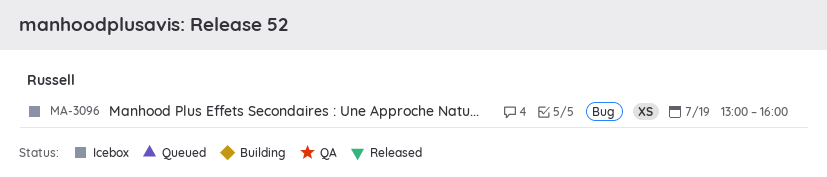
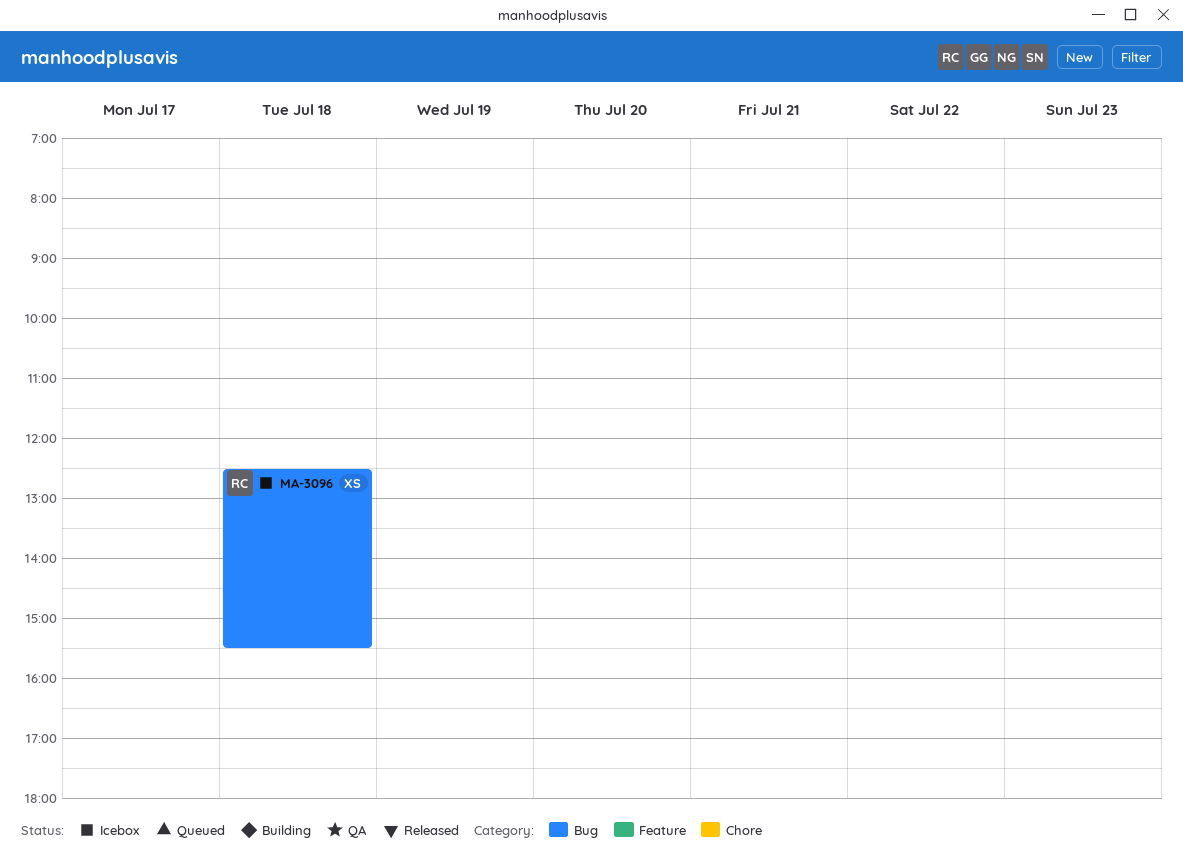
MA-3096, day: Jul 19 -> Jul 18
MA-3096, begins: 13:00 -> 12:30
MA-3096, ends: 16:00 -> 15:30

